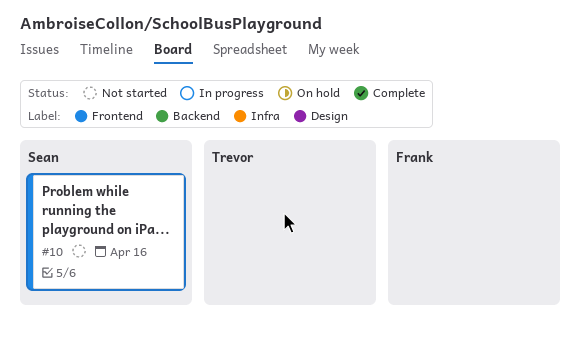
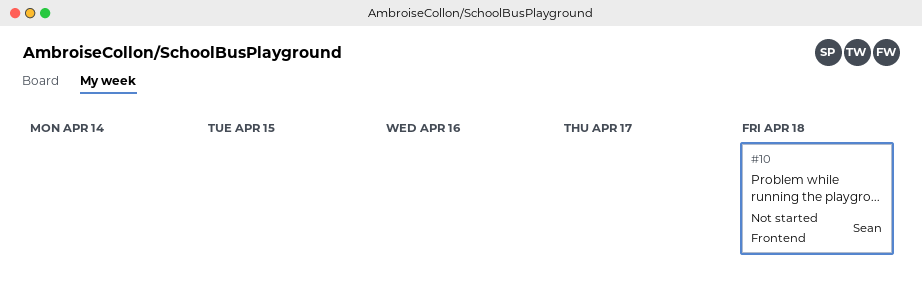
#10, due: Apr 16 -> Apr 18

